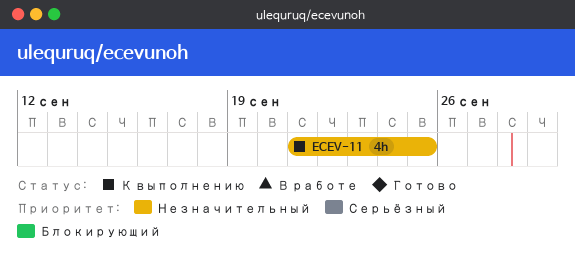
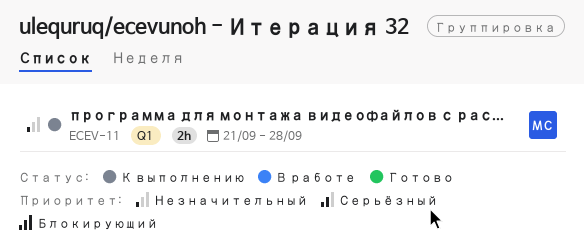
ECEV-11, estimate: 4h -> 2h
ECEV-11, due: Sep 25 -> Sep 28

